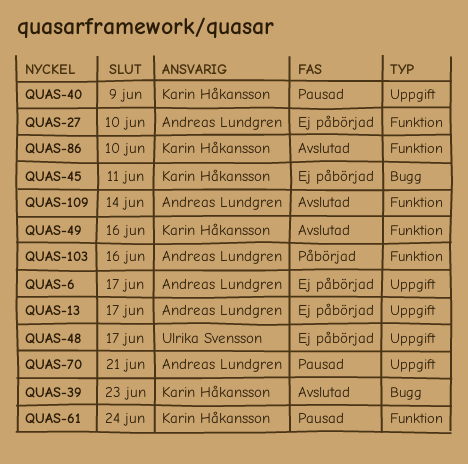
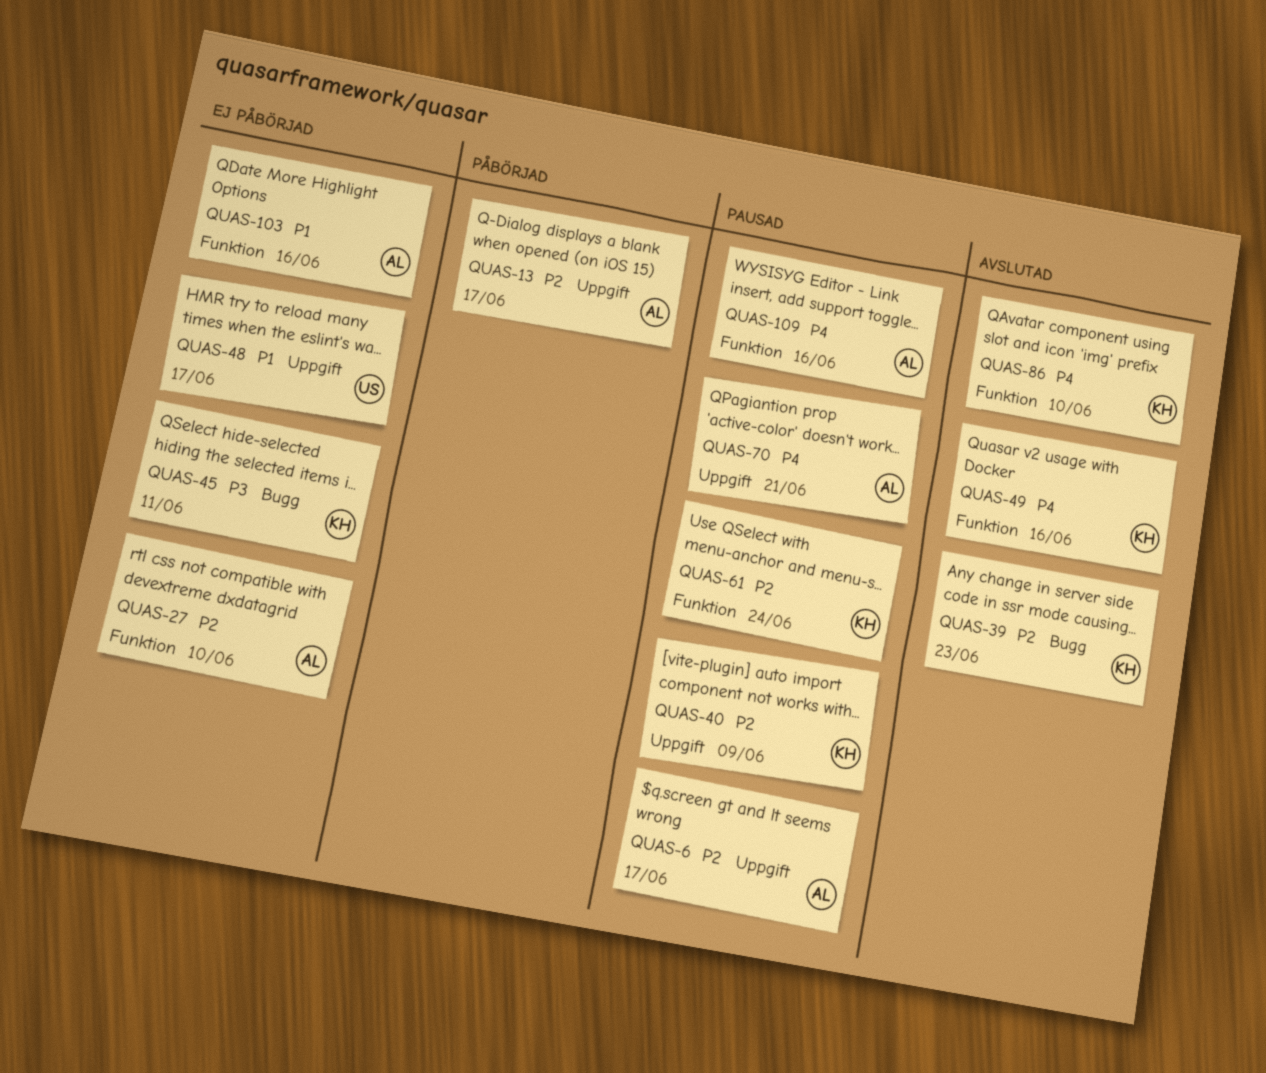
QUAS-6, status: Ej påbörjad -> Pausad
QUAS-13, status: Ej påbörjad -> Påbörjad
QUAS-103, status: Påbörjad -> Ej påbörjad
QUAS-109, status: Avslutad -> Pausad
QUAS-109, due: Jun 14 -> Jun 16

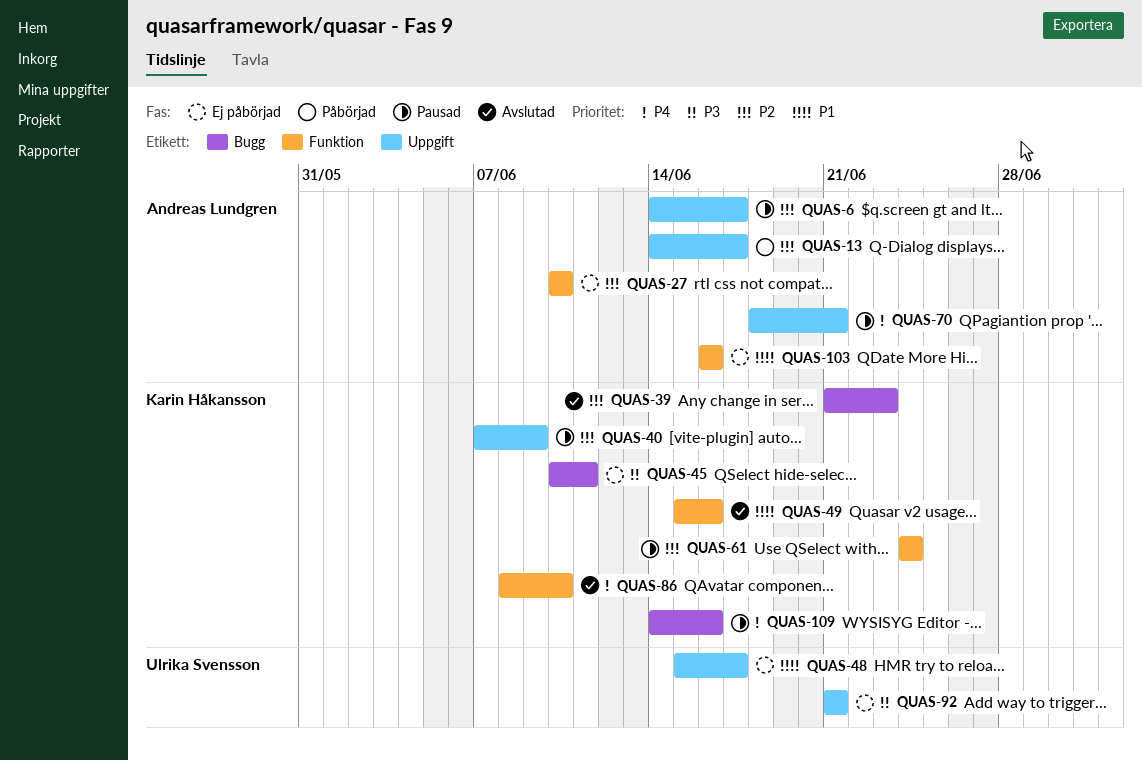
QUAS-49, priority: P4 -> P1
QUAS-92: none -> present
QUAS-109, owner: Andreas Lundgren -> Karin Håkansson
QUAS-109, label: Funktion -> Bugg

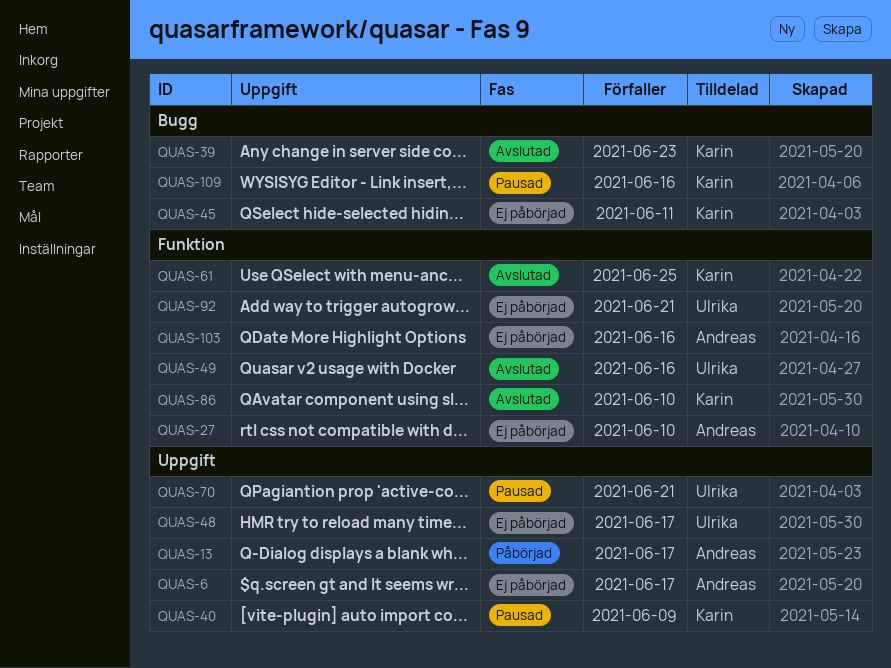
QUAS-6, status: Pausad -> Ej påbörjad
QUAS-49, owner: Karin Håkansson -> Ulrika Svensson
QUAS-61, status: Pausad -> Avslutad
QUAS-61, due: Jun 24 -> Jun 25
QUAS-70, owner: Andreas Lundgren -> Ulrika Svensson
QUAS-92, label: Uppgift -> Funktion

